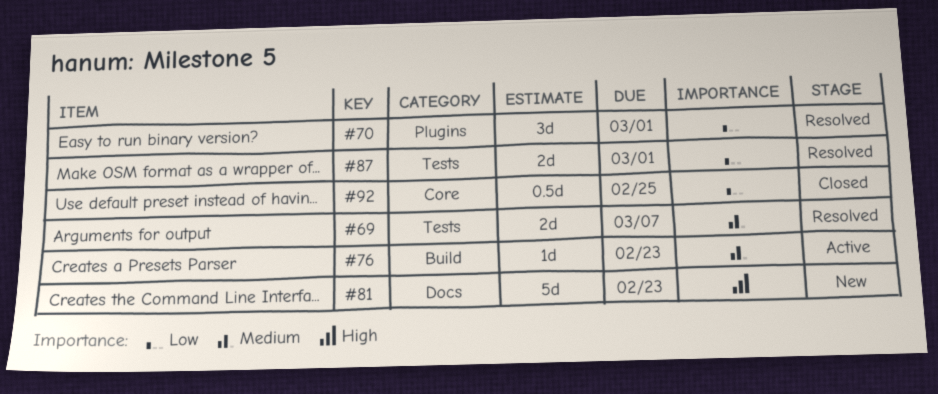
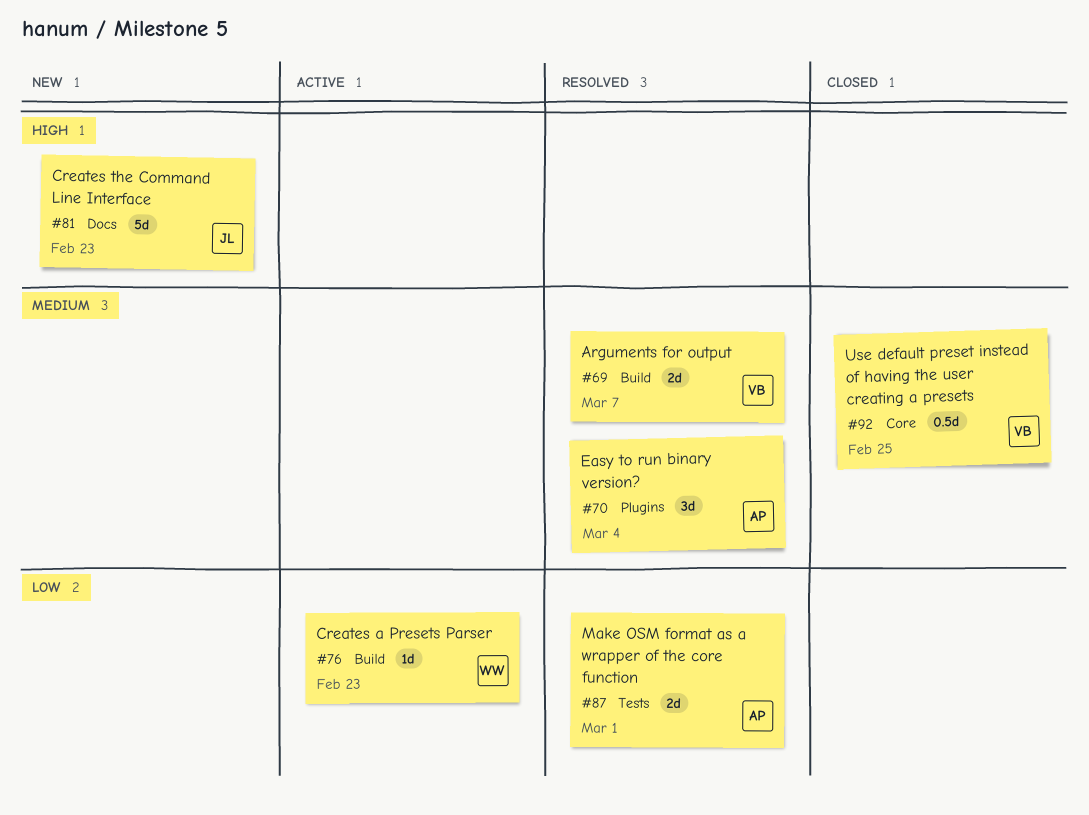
#69, label: Tests -> Build
#70, priority: Low -> Medium
#70, due: Mar 1 -> Mar 4
#76, priority: Medium -> Low
#92, priority: Low -> Medium

